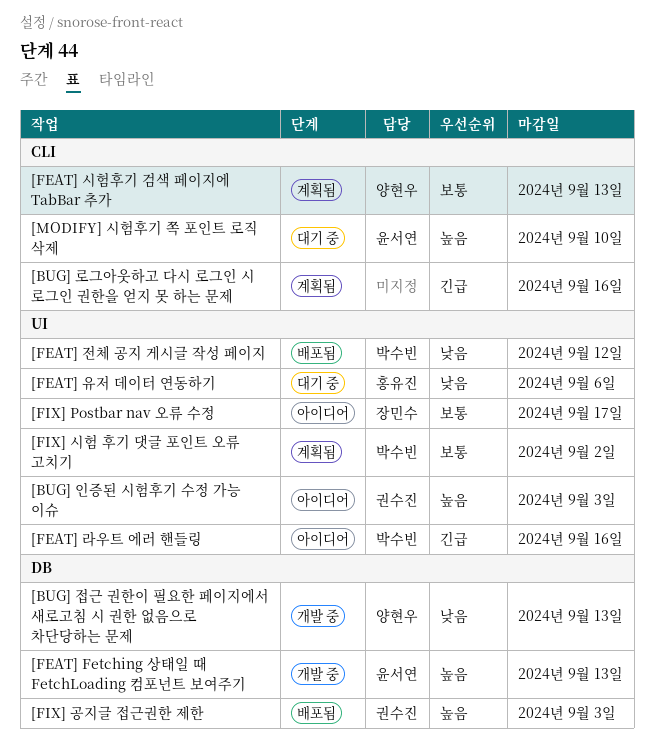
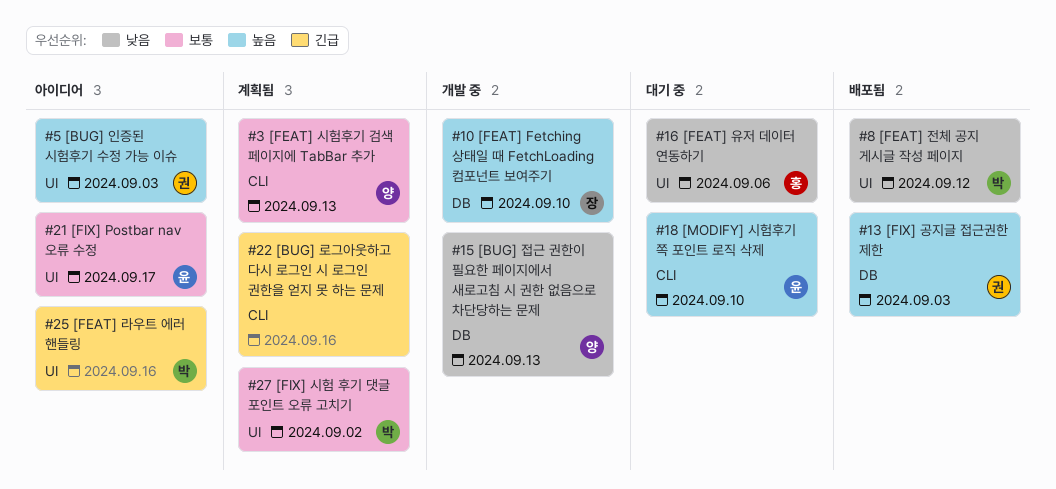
[FEAT] Fetching 상태일 때 FetchLoading 컴포넌트 보여주기, owner: 윤서연 -> 장민수
[FEAT] Fetching 상태일 때 FetchLoading 컴포넌트 보여주기, due: Sep 13 -> Sep 10
[FIX] Postbar nav 오류 수정, owner: 장민수 -> 윤서연

